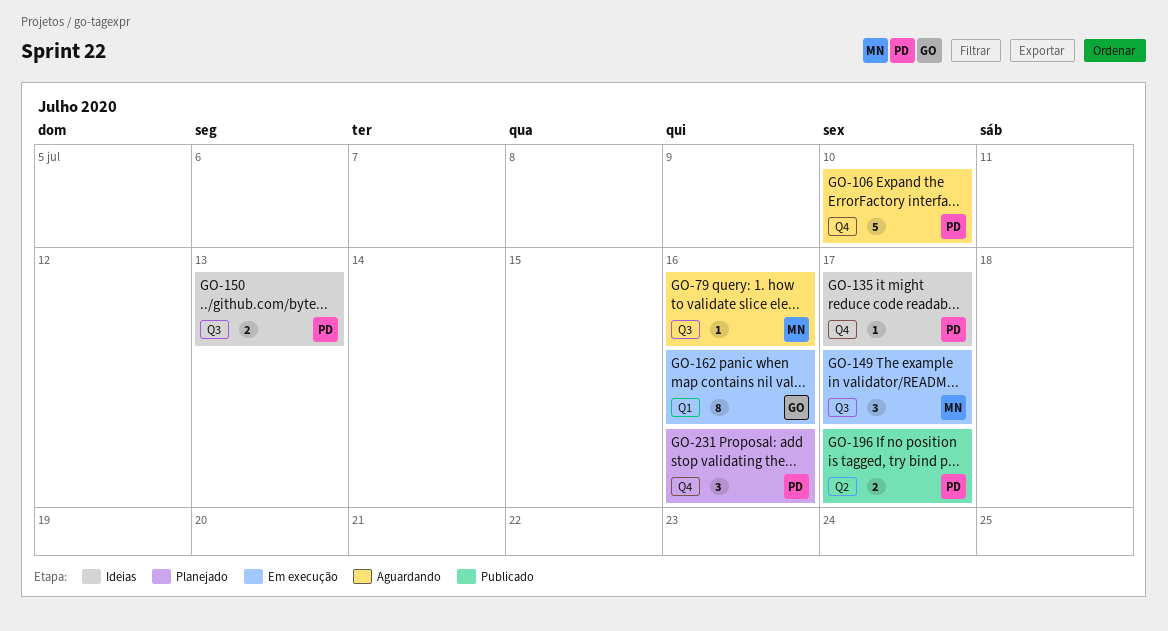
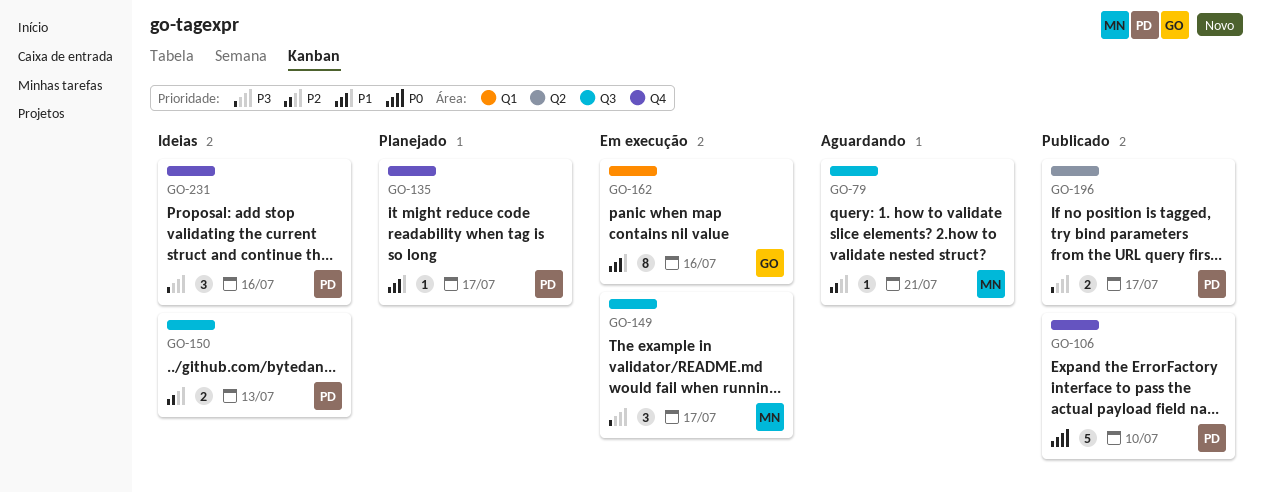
GO-79, due: Jul 16 -> Jul 21
GO-106, status: Aguardando -> Publicado
GO-135, status: Ideias -> Planejado
GO-231, status: Planejado -> Ideias

